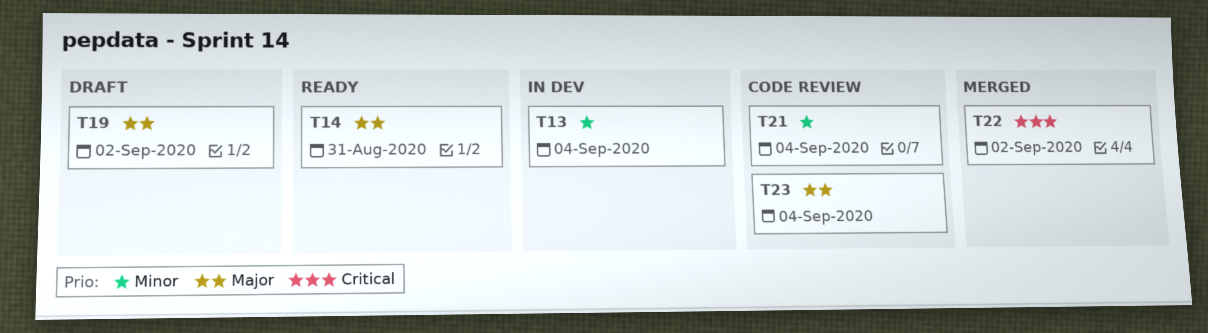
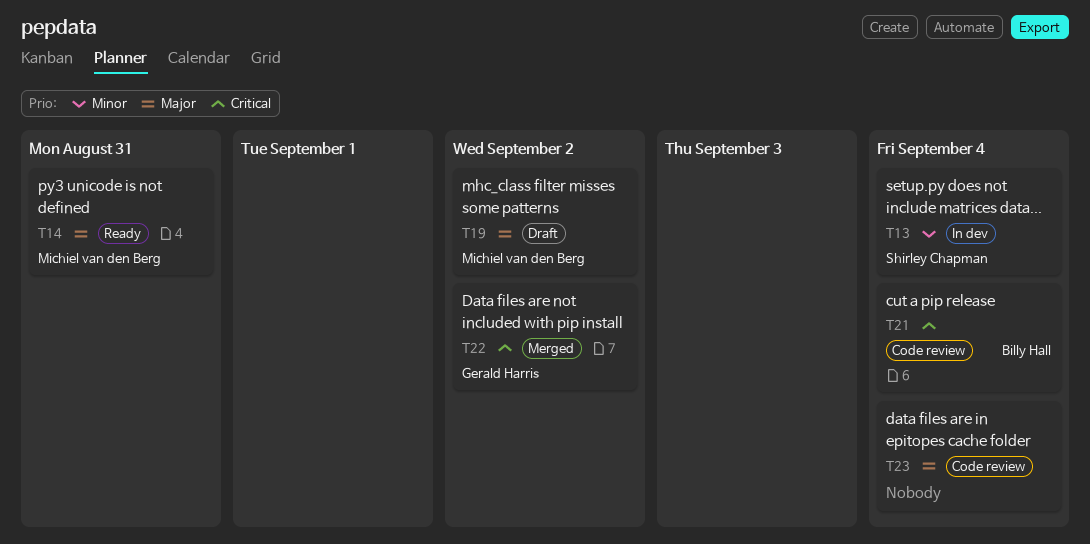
T21, priority: Minor -> Critical

